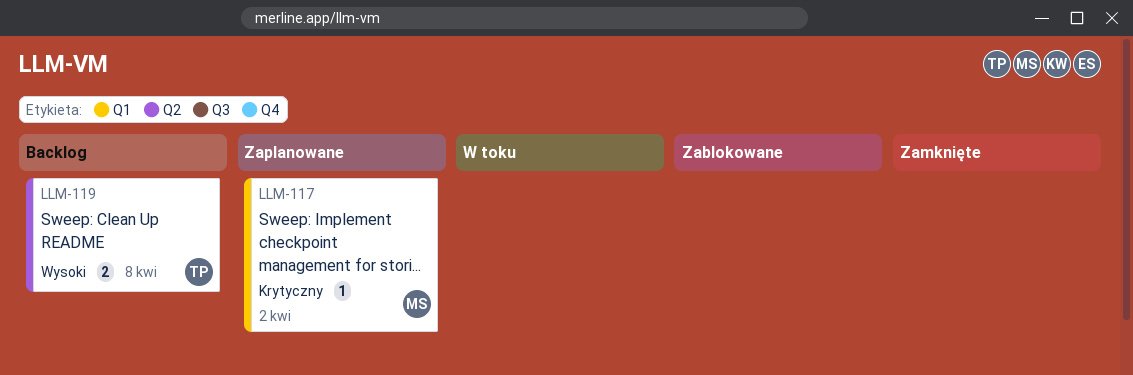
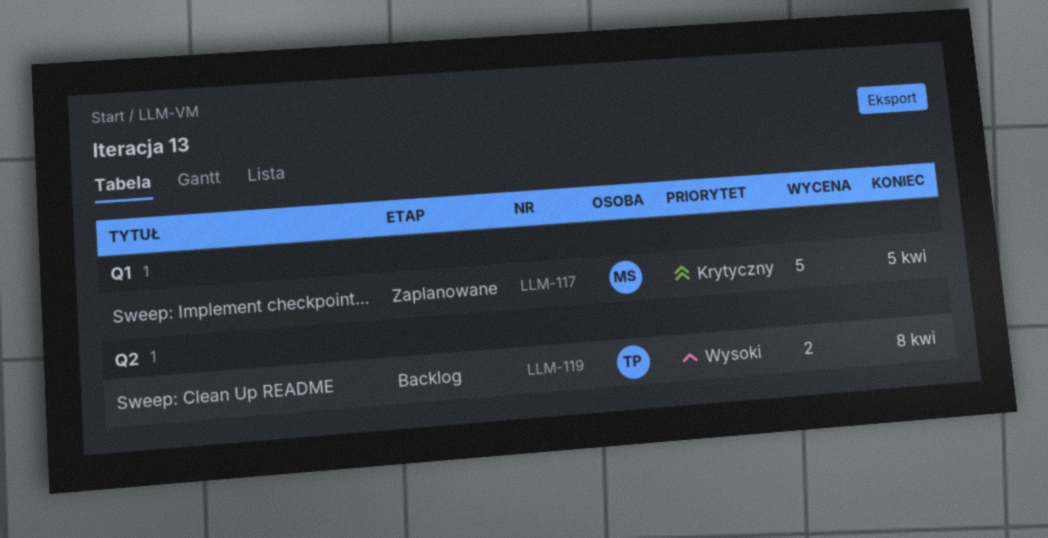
LLM-117, estimate: 1 -> 5
LLM-117, due: Apr 2 -> Apr 5

